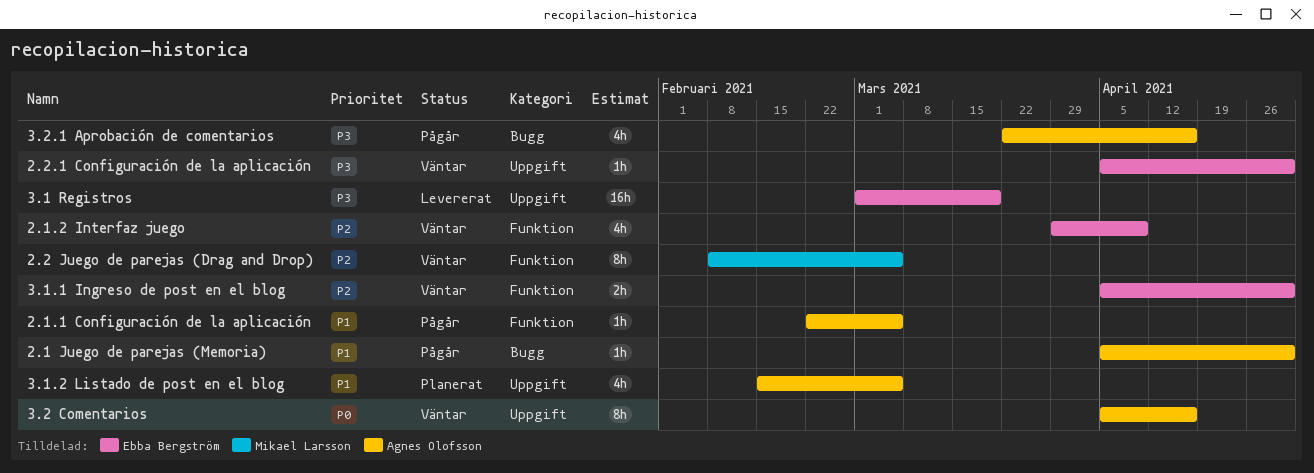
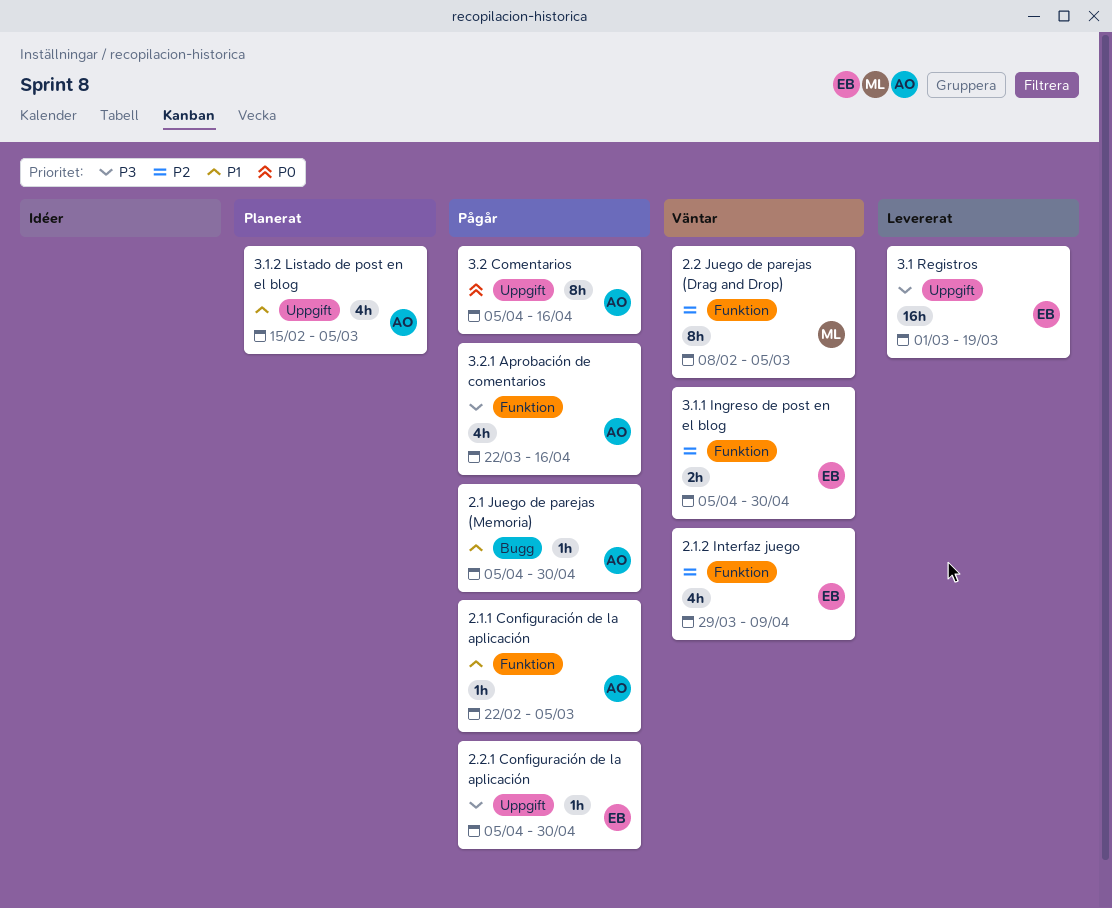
2.2.1 Configuración de la aplicación, status: Väntar -> Pågår
3.2 Comentarios, status: Väntar -> Pågår
3.2.1 Aprobación de comentarios, label: Bugg -> Funktion

